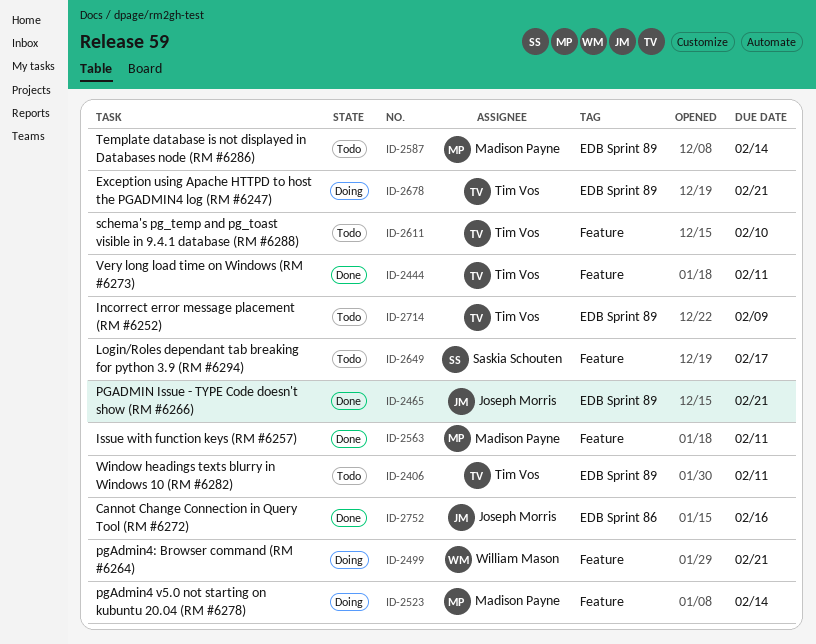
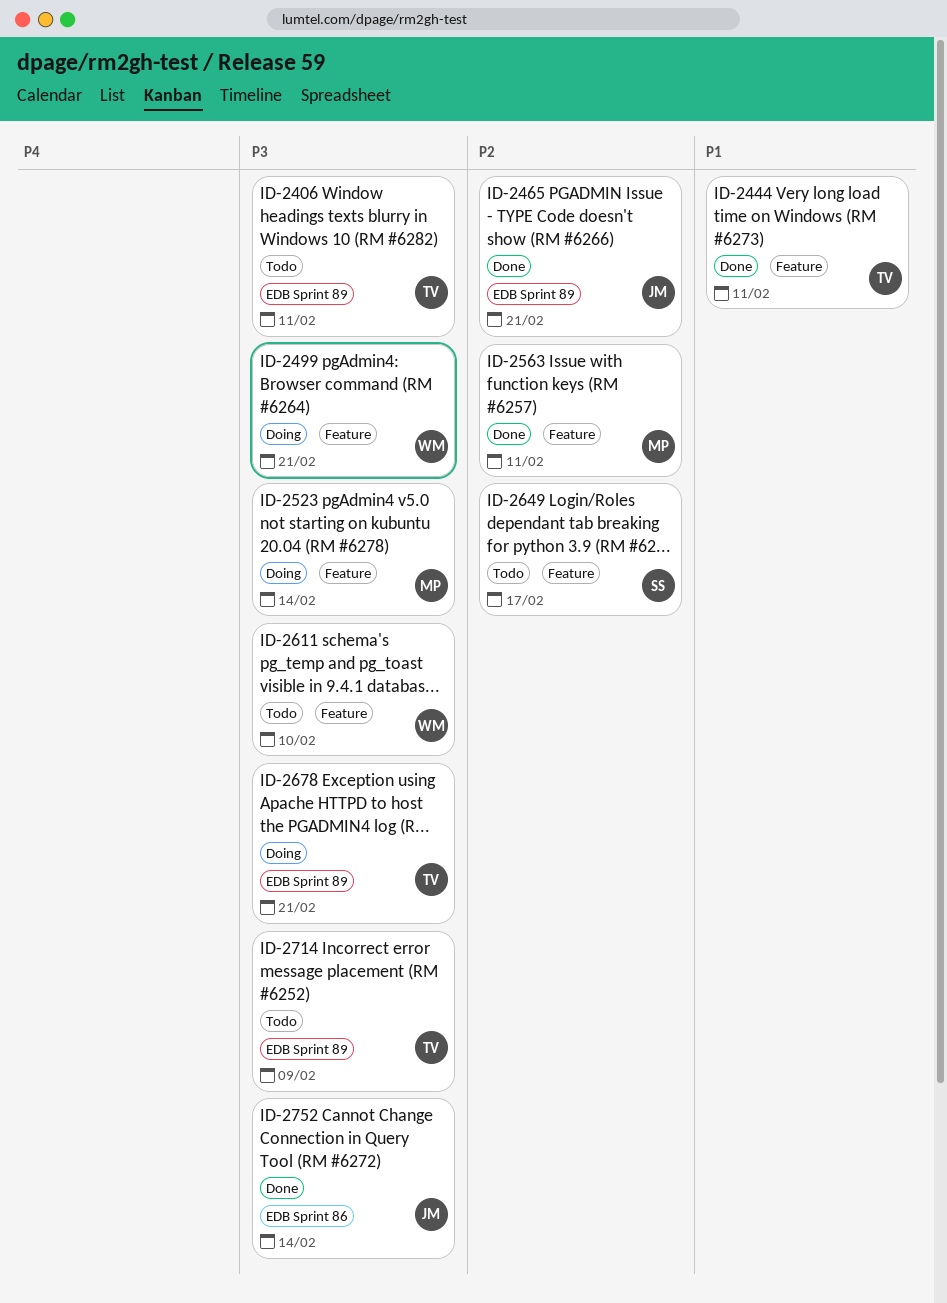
ID-2587: present -> none
ID-2611, owner: Tim Vos -> William Mason
ID-2752, due: Feb 16 -> Feb 14

